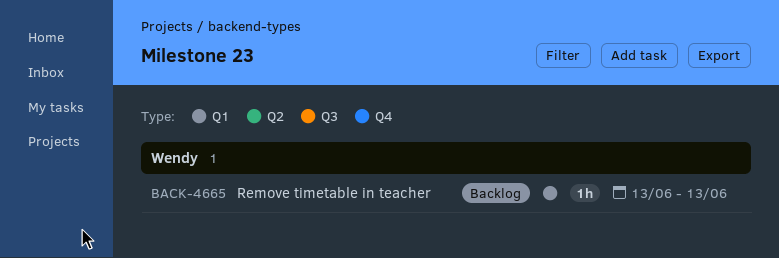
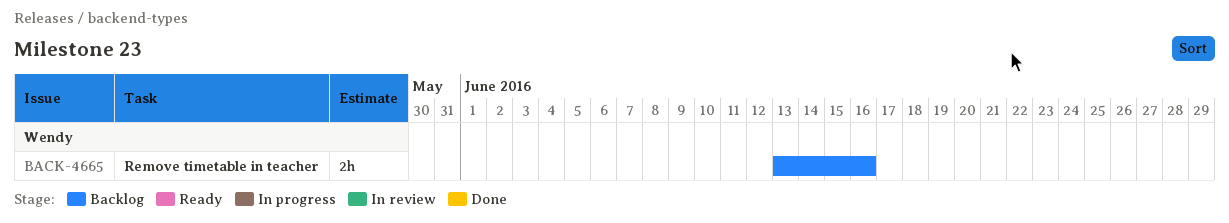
BACK-4665, estimate: 1h -> 2h
BACK-4665, due: Jun 13 -> Jun 16

